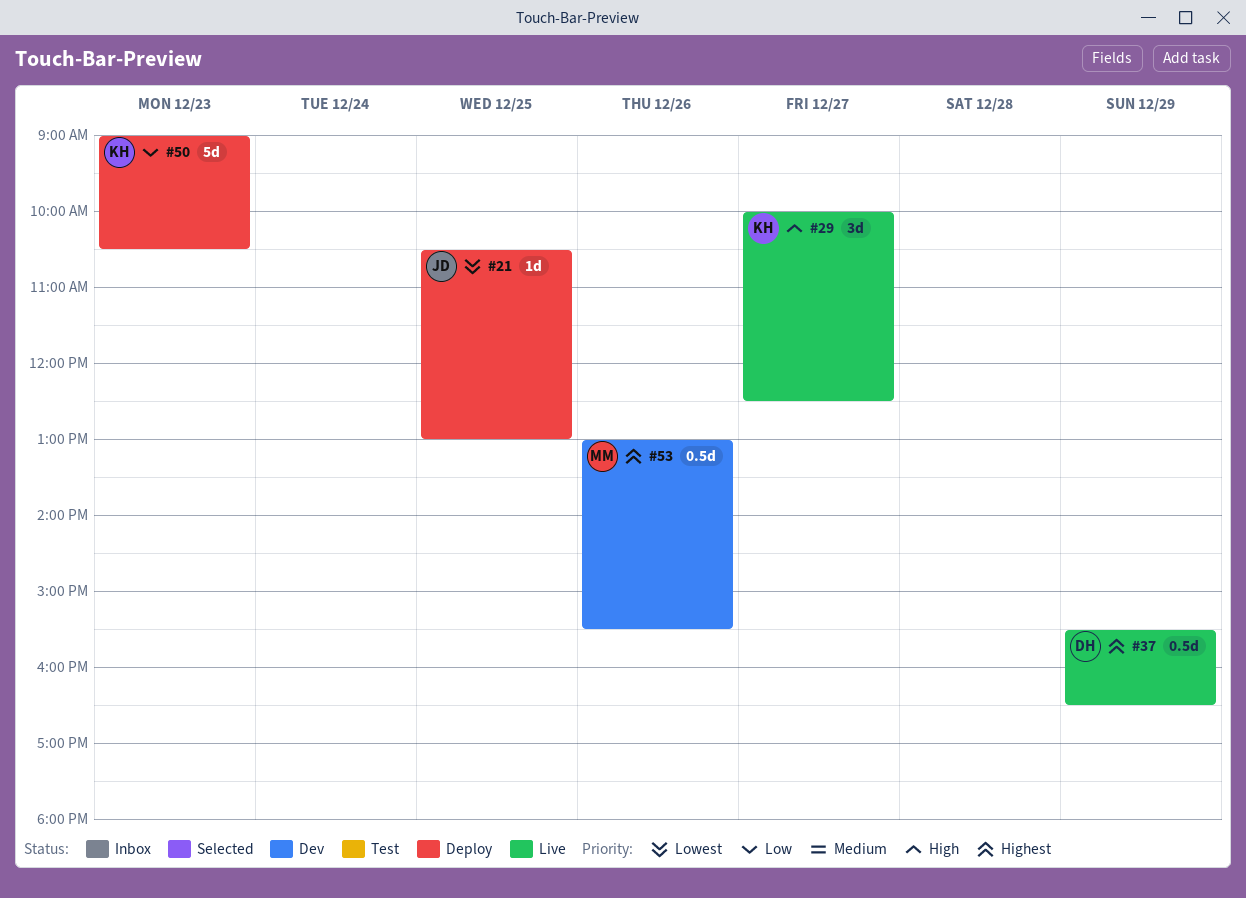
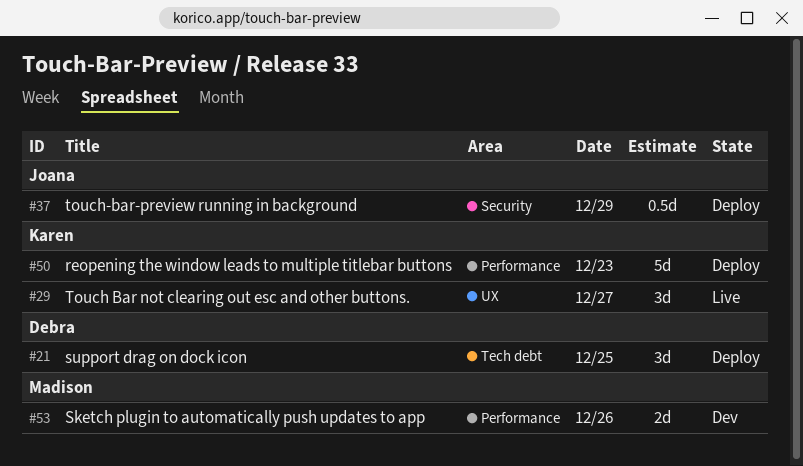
#21, owner: Joana -> Debra
#21, estimate: 1d -> 3d
#37, status: Live -> Deploy
#37, owner: Debra -> Joana
#53, estimate: 0.5d -> 2d

